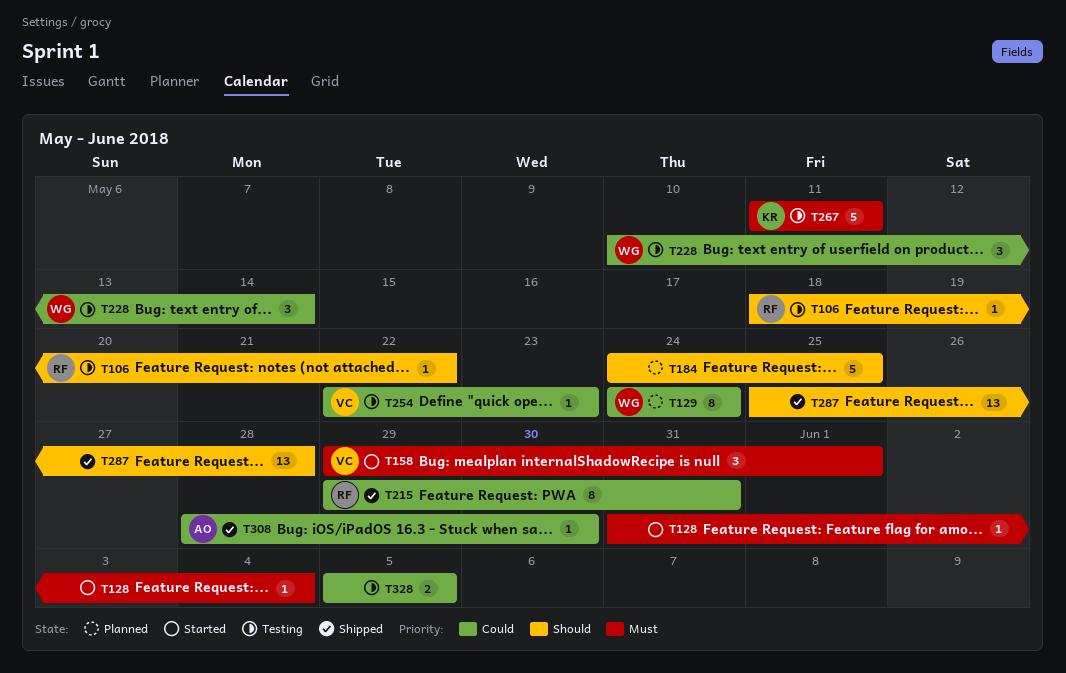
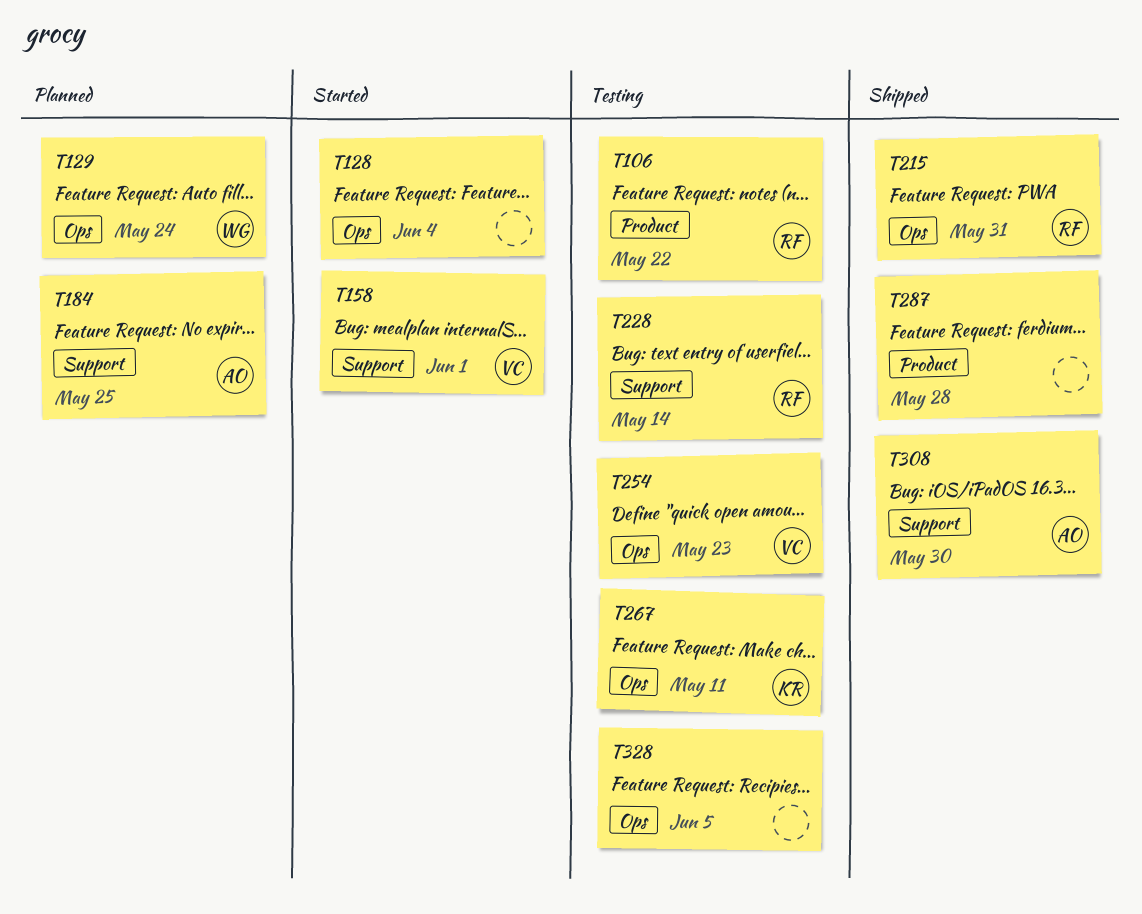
T184, owner: none -> AO
T228, owner: WG -> RF

